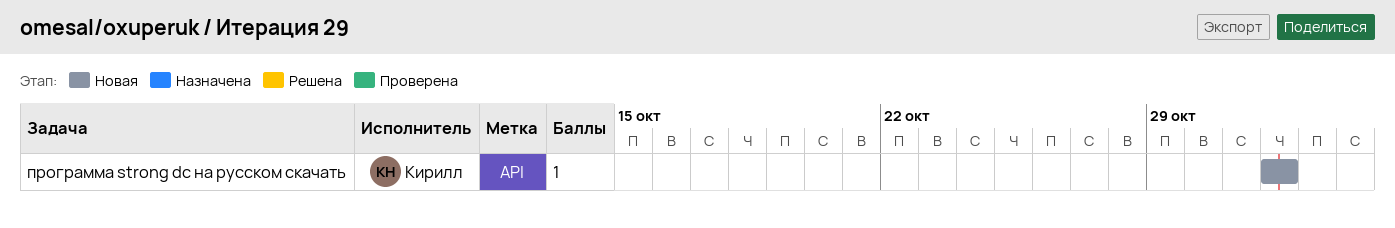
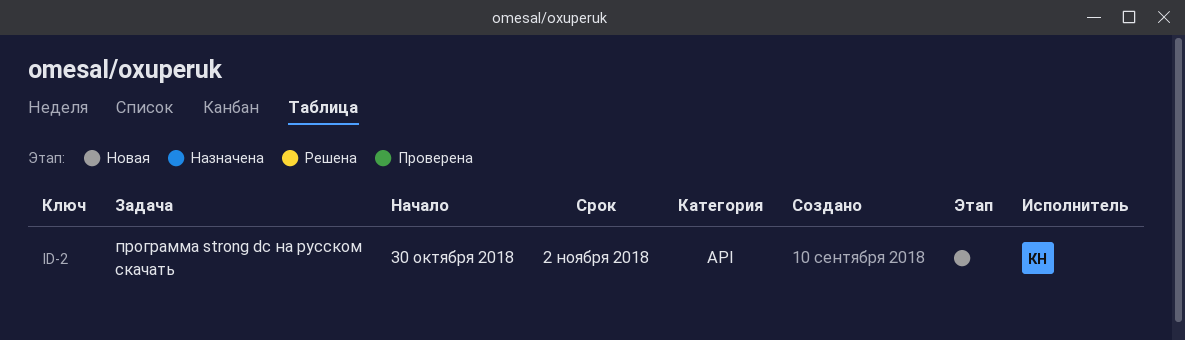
программа strong dc на русском скачать, start: Nov 1 -> Oct 30
программа strong dc на русском скачать, due: Nov 1 -> Nov 2

